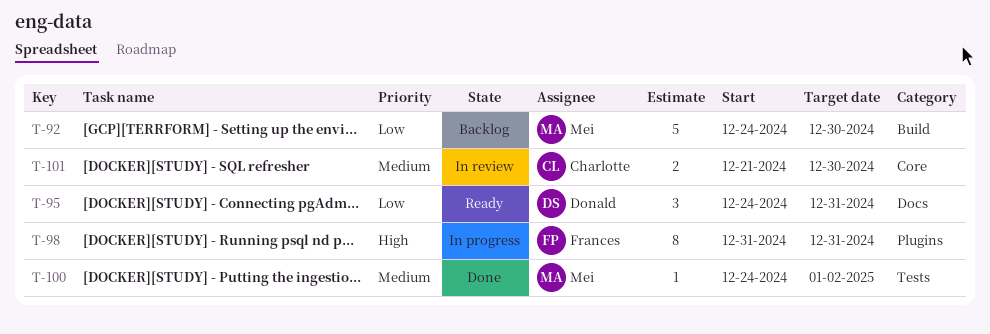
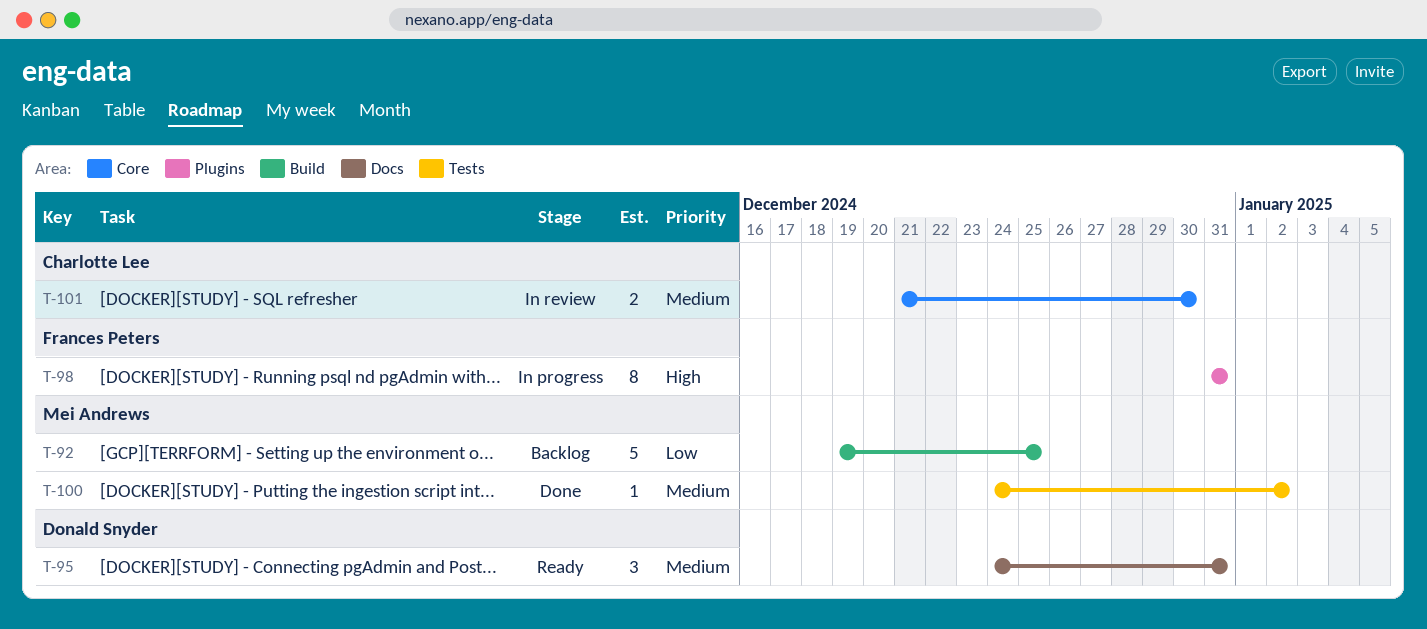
T-92, start: Dec 24 -> Dec 19
T-92, due: Dec 30 -> Dec 25
T-95, priority: Low -> Medium

